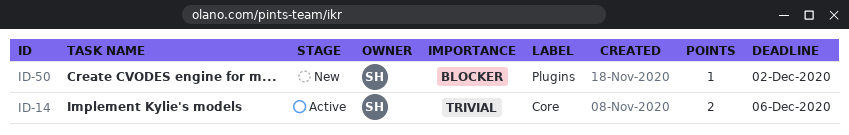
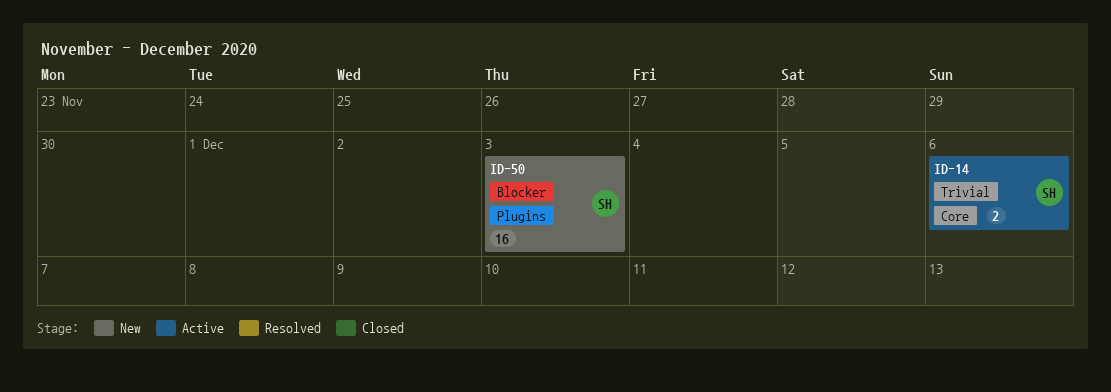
ID-50, estimate: 1 -> 16
ID-50, due: Dec 2 -> Dec 3

